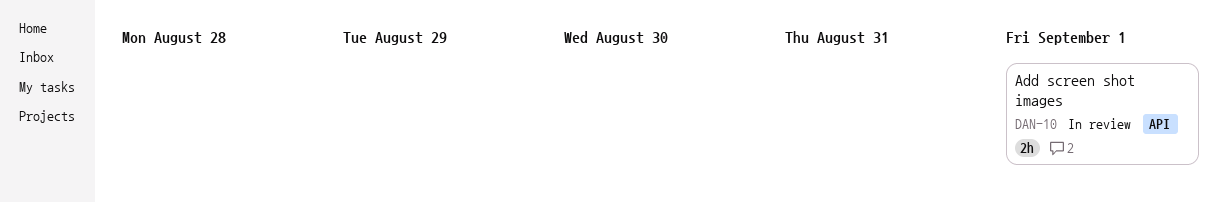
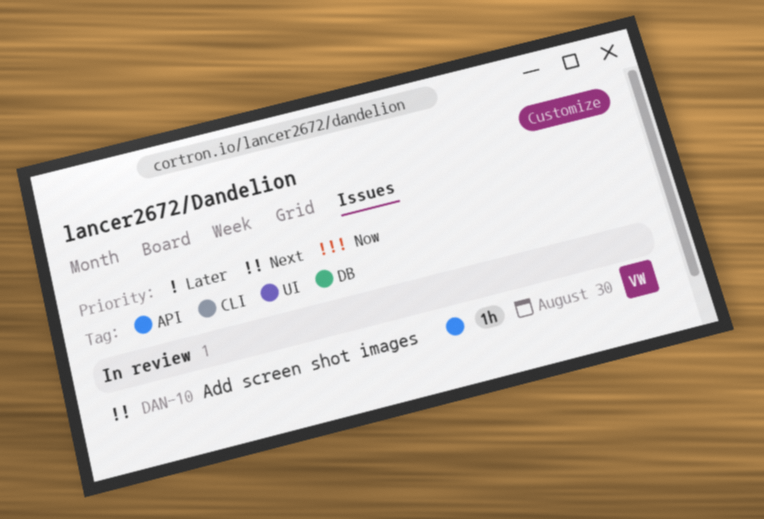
DAN-10, estimate: 2h -> 1h
DAN-10, due: Sep 1 -> Aug 30

